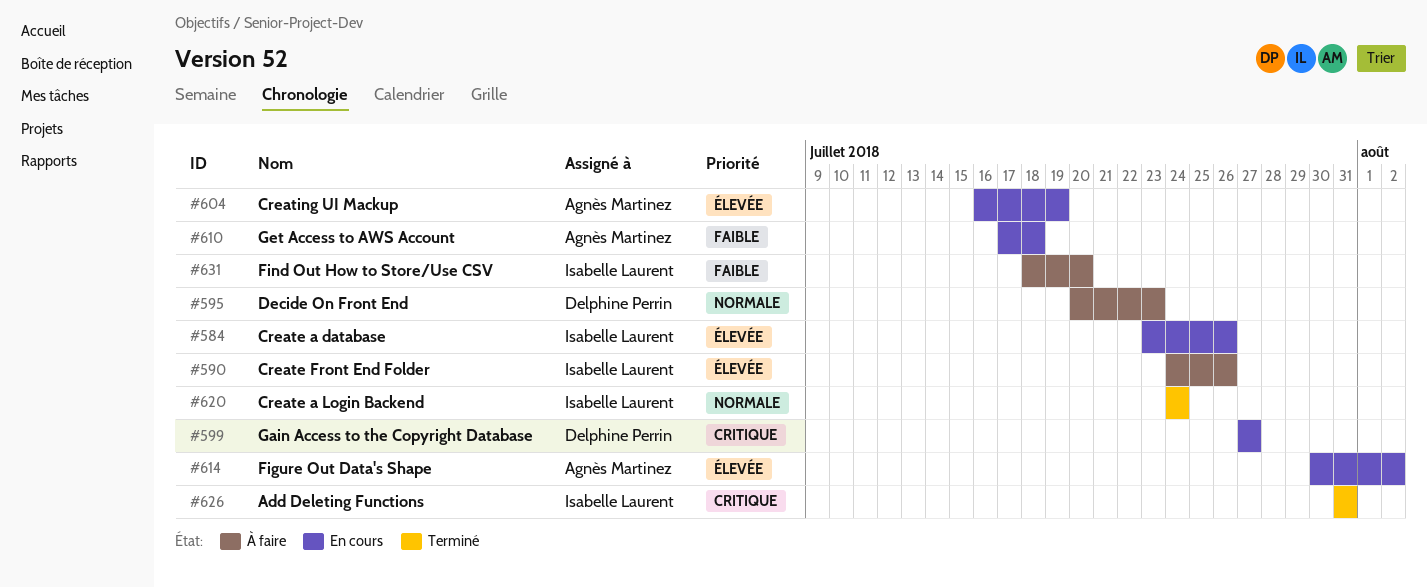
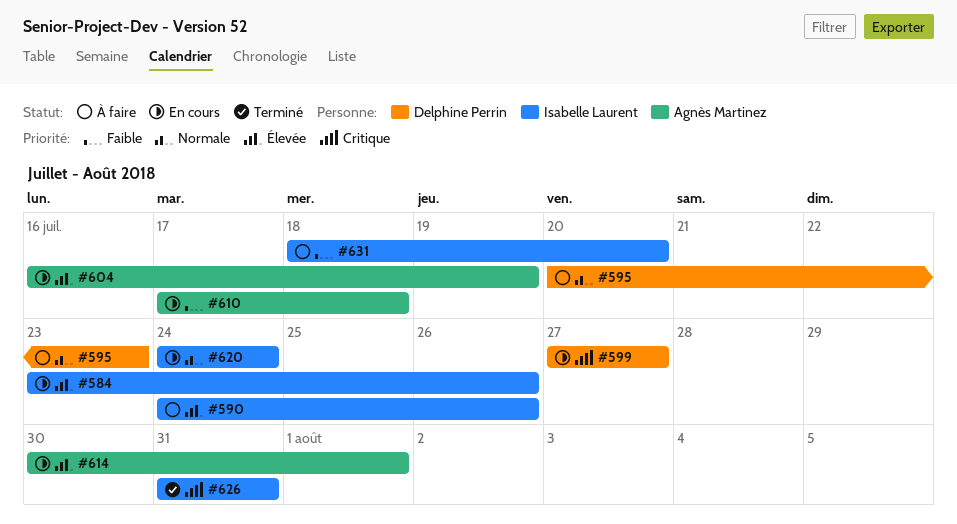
#614, due: Aug 2 -> Aug 1
#620, status: Terminé -> En cours

